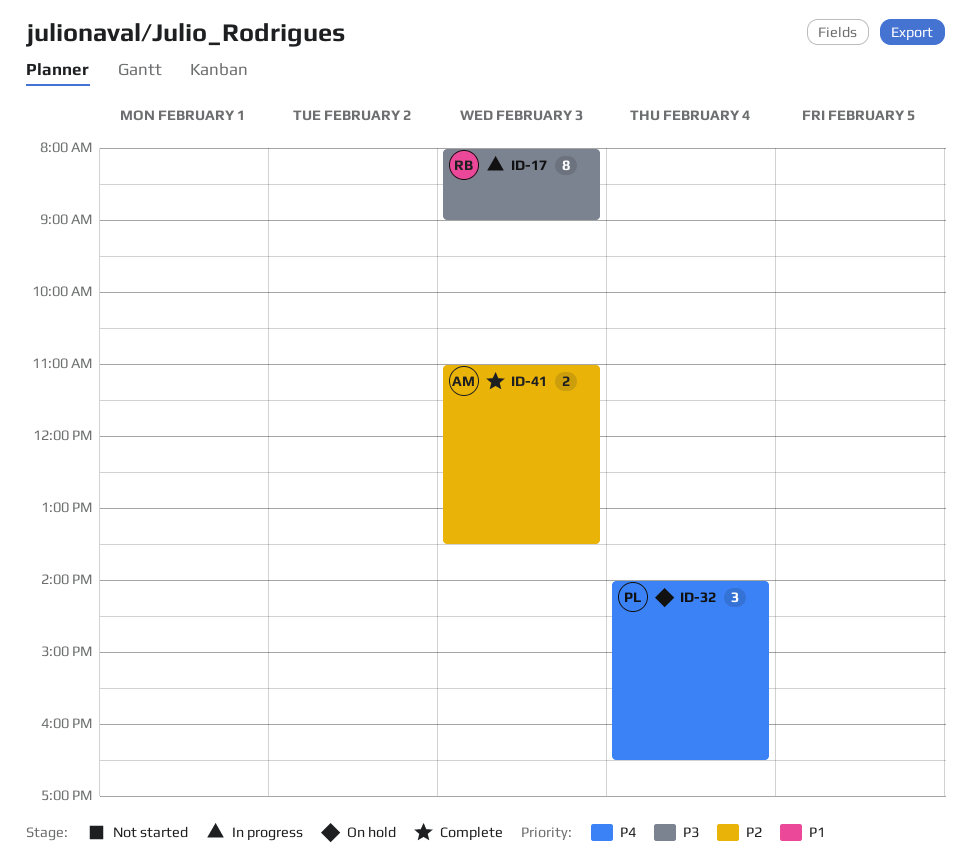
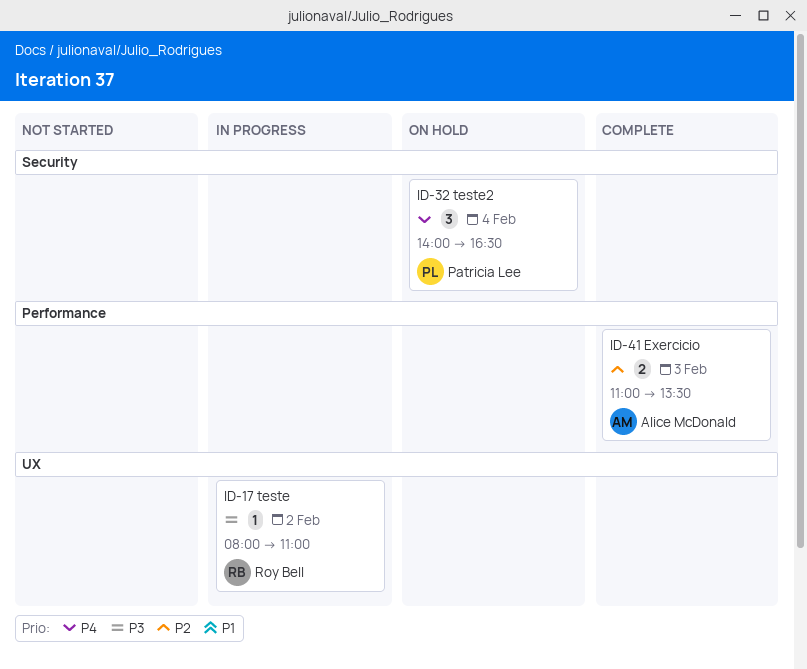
ID-17, estimate: 8 -> 1
ID-17, day: Feb 3 -> Feb 2
ID-17, ends: 09:00 -> 11:00

